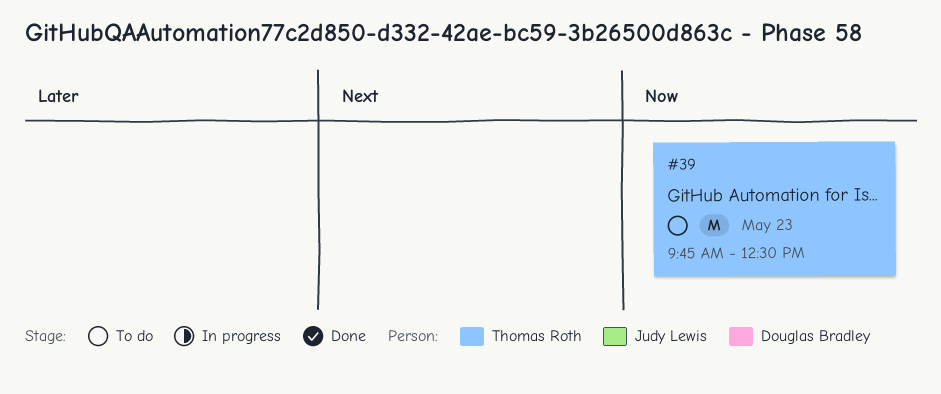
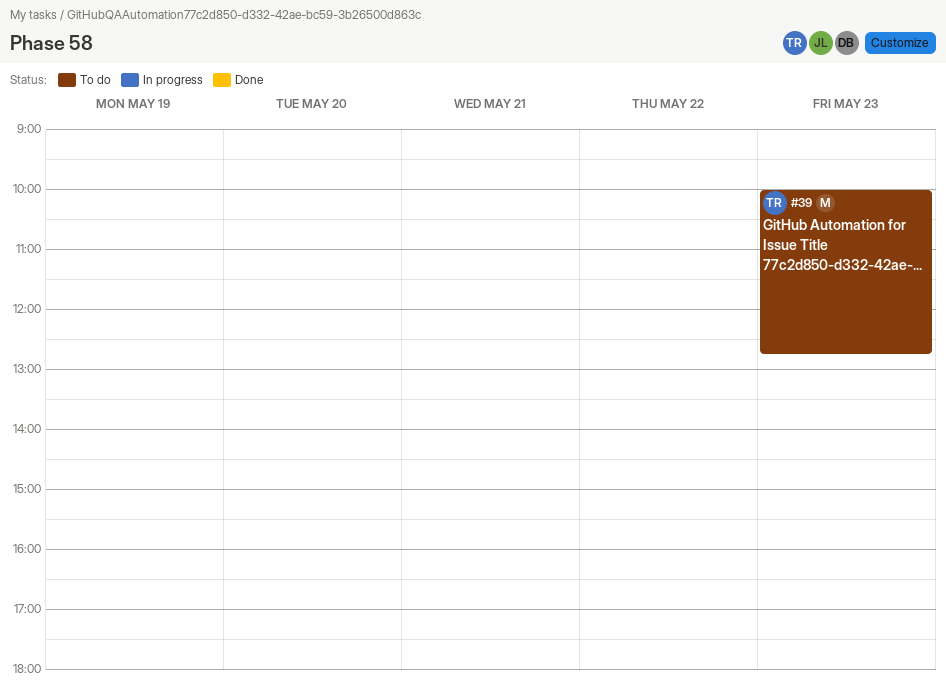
#39, begins: 09:45 -> 10:00
#39, ends: 12:30 -> 12:45

